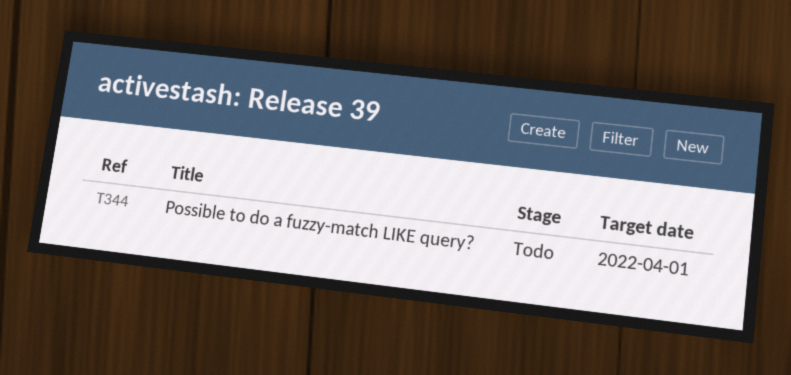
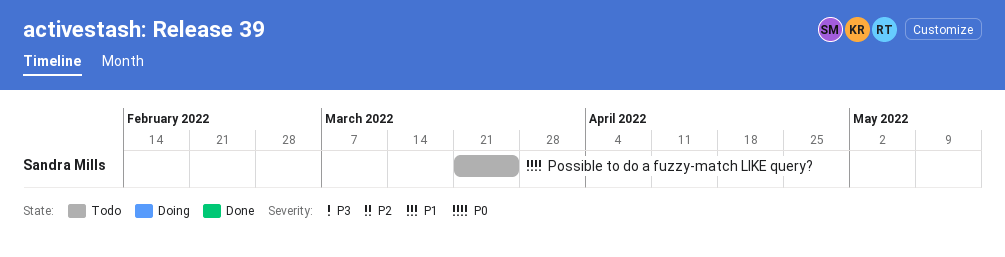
Possible to do a fuzzy-match LIKE query?, due: Apr 1 -> Mar 25

